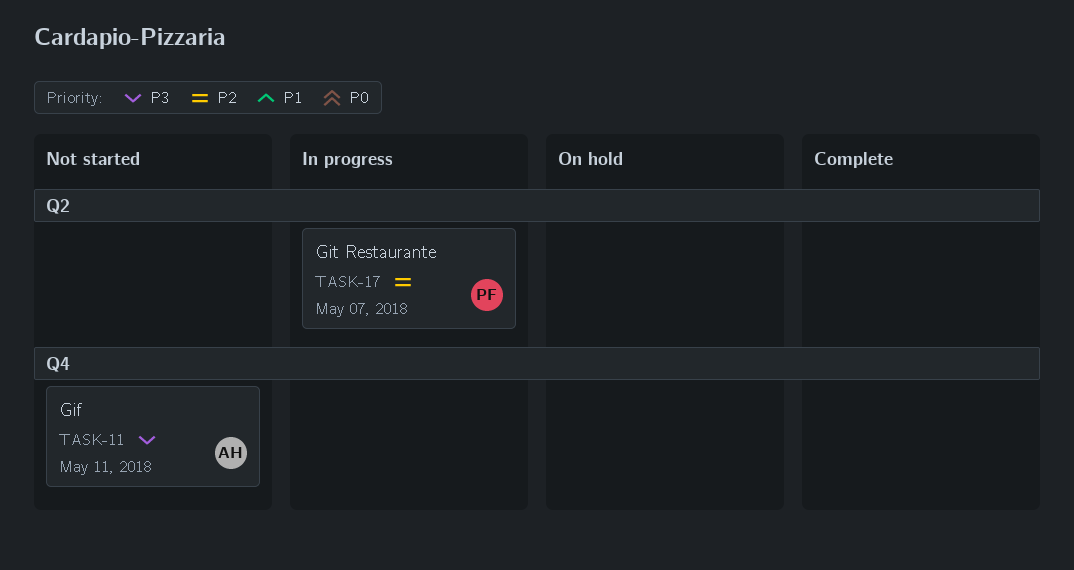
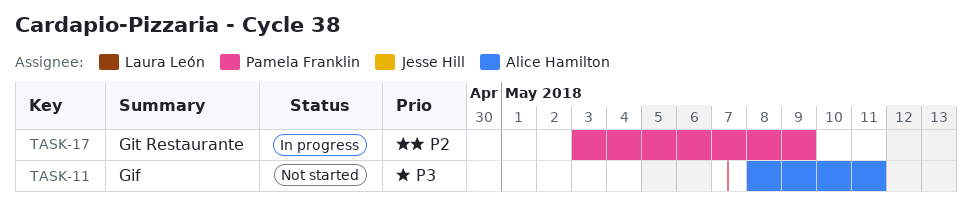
TASK-17, due: May 7 -> May 9

